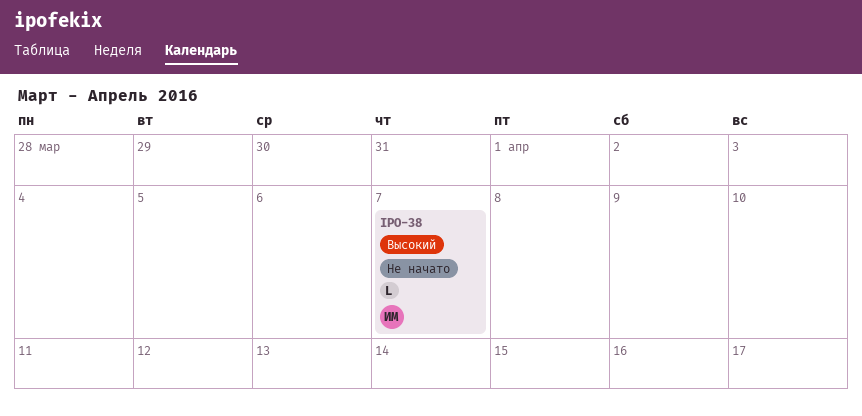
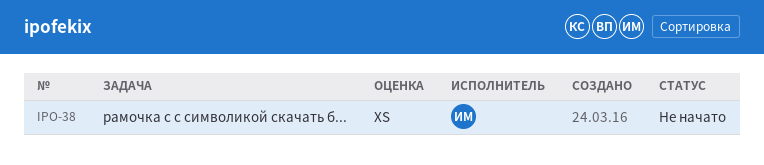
IPO-38, estimate: L -> XS

